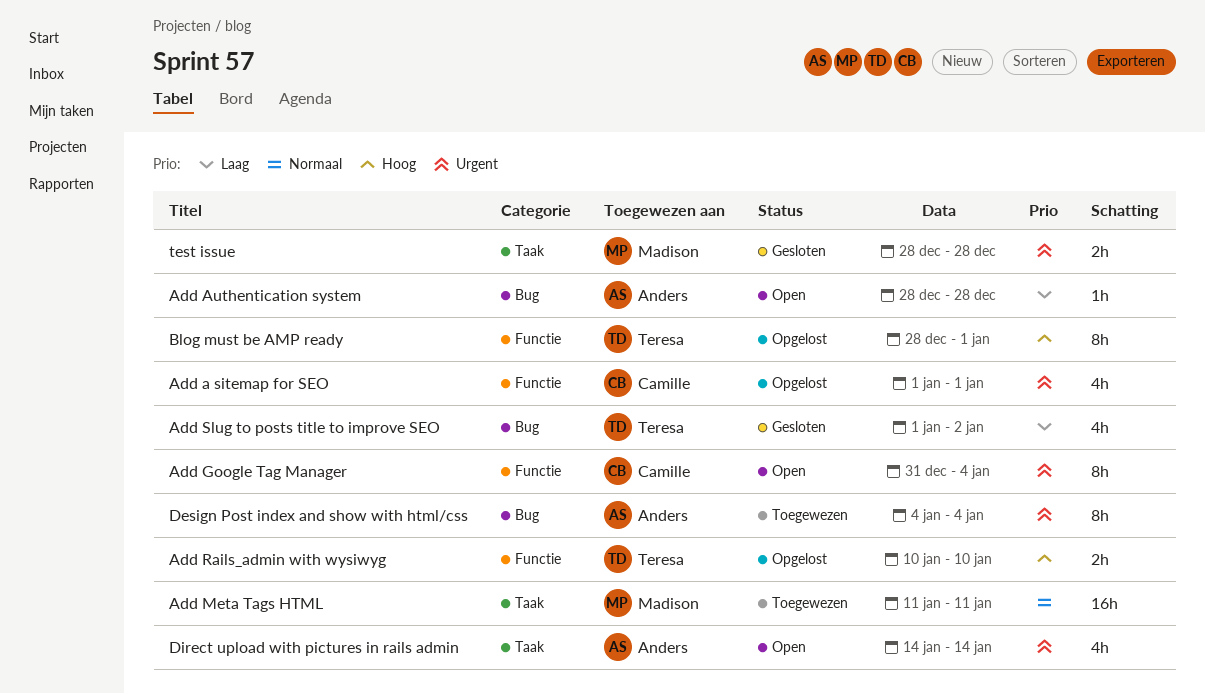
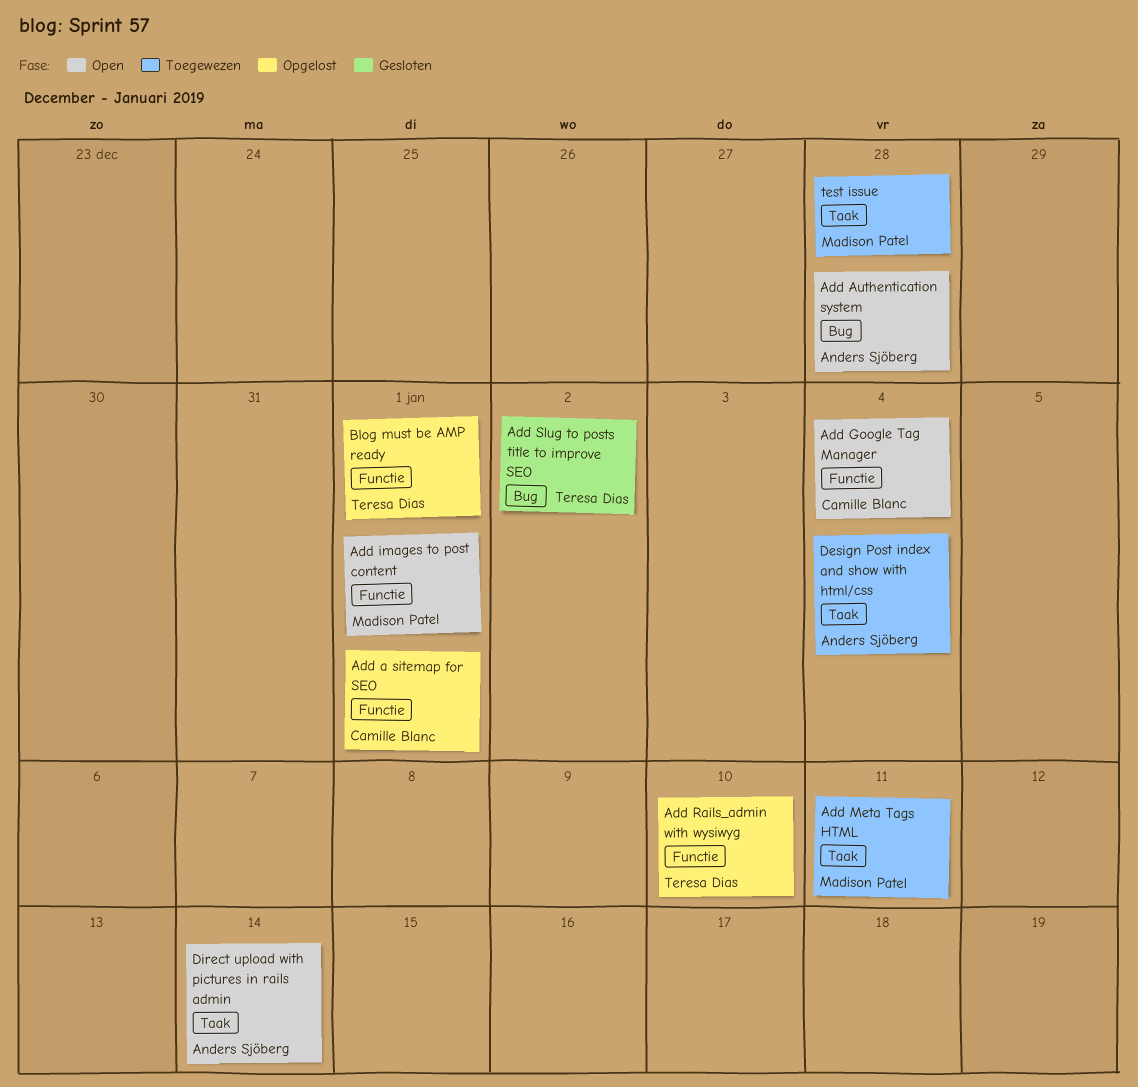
Add images to post content: none -> present
Design Post index and show with html/css, label: Bug -> Taak
test issue, status: Gesloten -> Toegewezen

